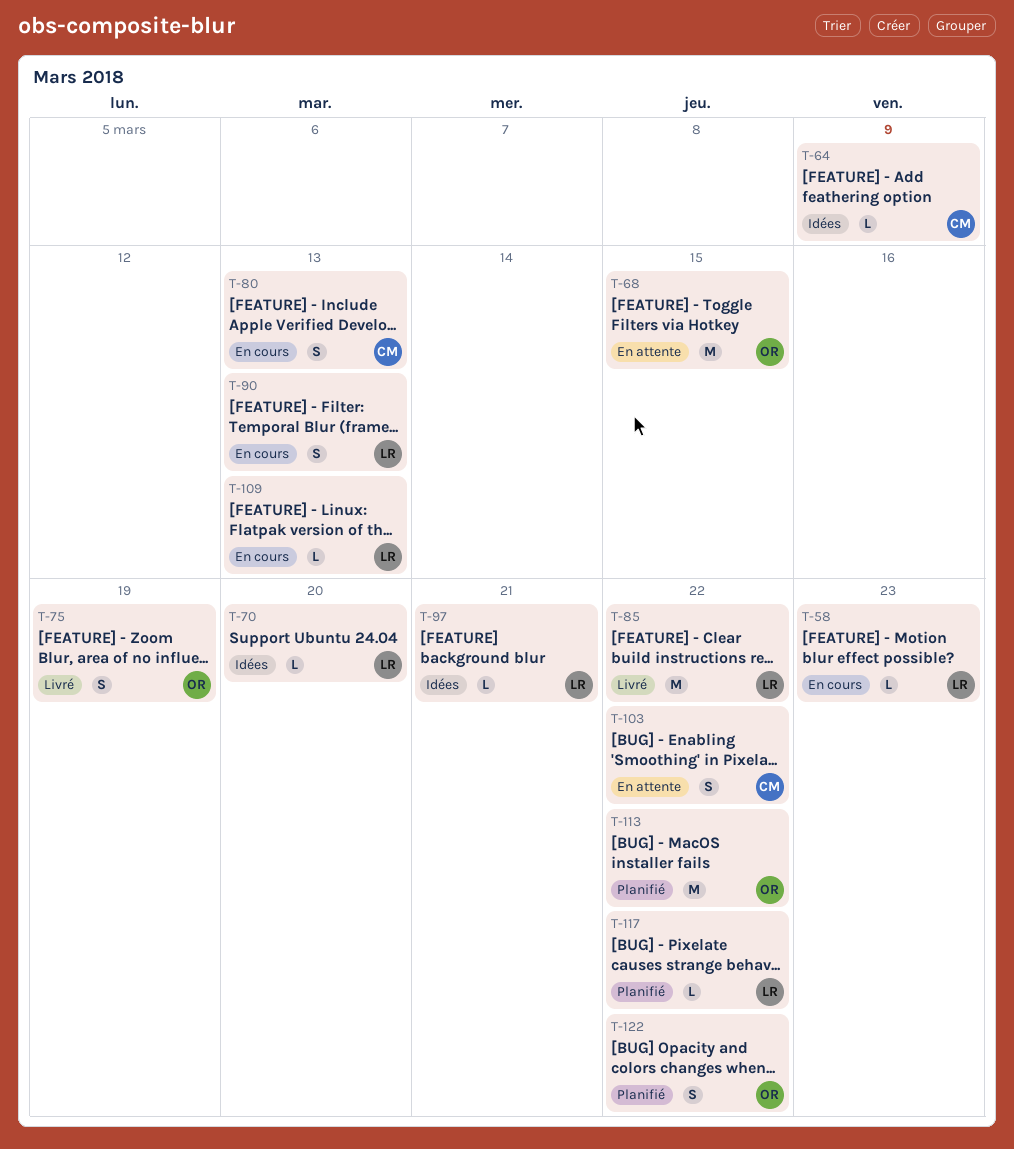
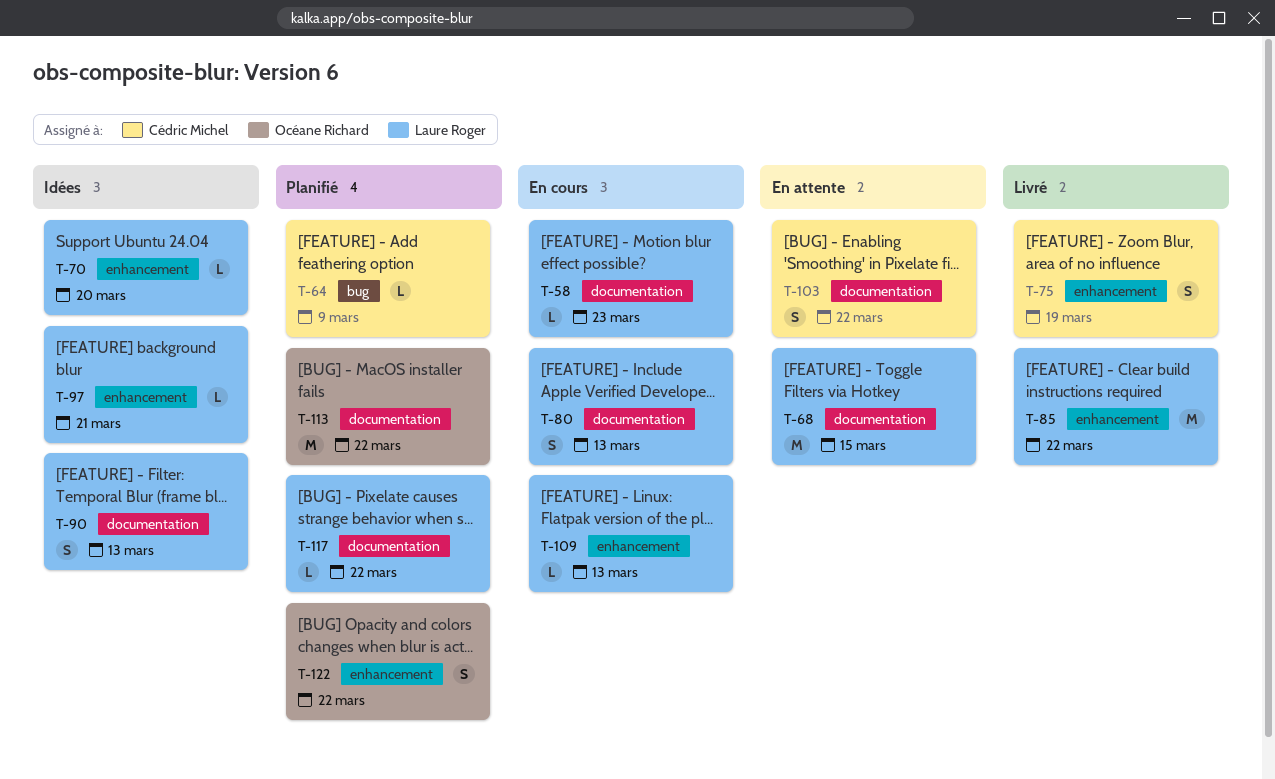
T-64, status: Idées -> Planifié
T-68, owner: Océane Richard -> Laure Roger
T-75, owner: Océane Richard -> Cédric Michel
T-80, owner: Cédric Michel -> Laure Roger
T-90, status: En cours -> Idées

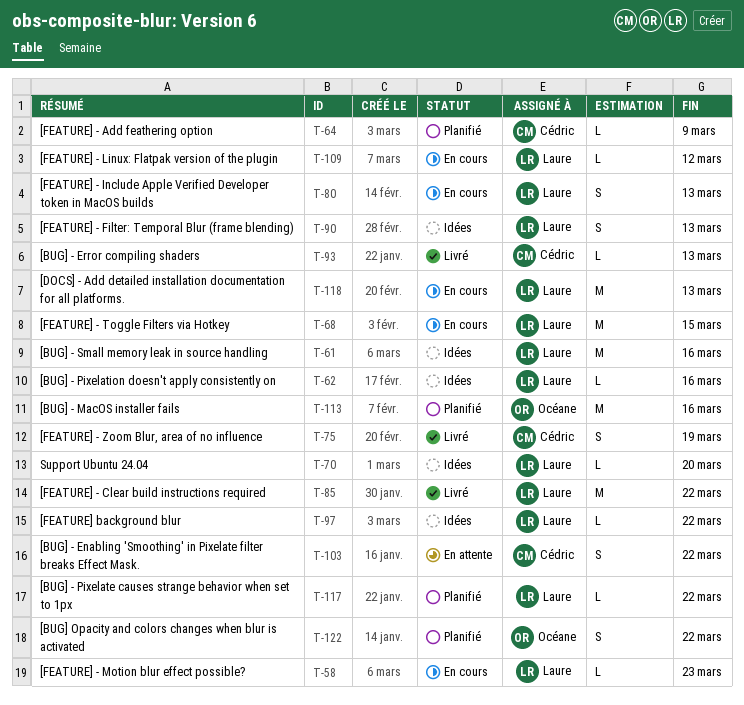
T-61: none -> present
T-62: none -> present
T-68, status: En attente -> En cours
T-93: none -> present
T-97, due: Mar 21 -> Mar 22
T-109, due: Mar 13 -> Mar 12
T-113, due: Mar 22 -> Mar 16
T-118: none -> present

